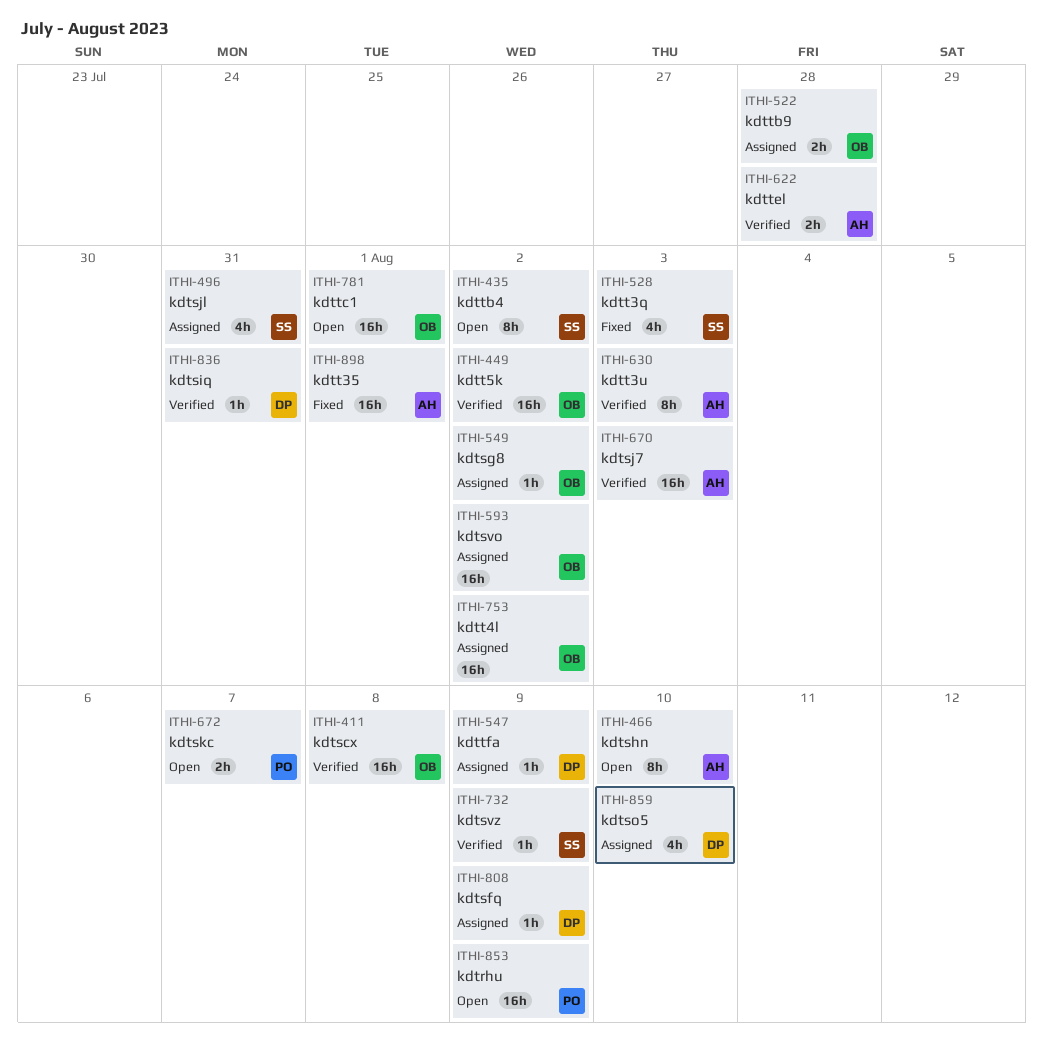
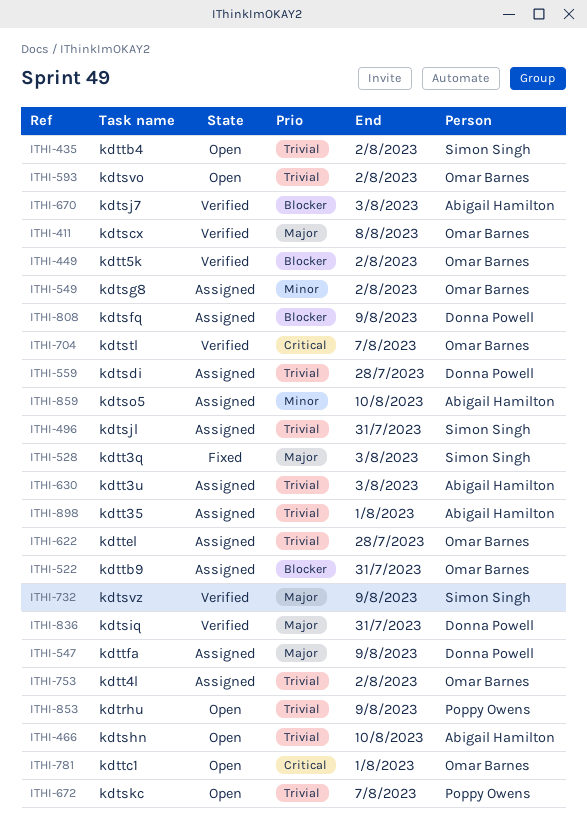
ITHI-522, due: Jul 28 -> Jul 31
ITHI-559: none -> present
ITHI-593, status: Assigned -> Open
ITHI-622, status: Verified -> Assigned
ITHI-622, owner: Abigail Hamilton -> Omar Barnes
ITHI-630, status: Verified -> Assigned
ITHI-704: none -> present
ITHI-859, owner: Donna Powell -> Abigail Hamilton
ITHI-898, status: Fixed -> Assigned

